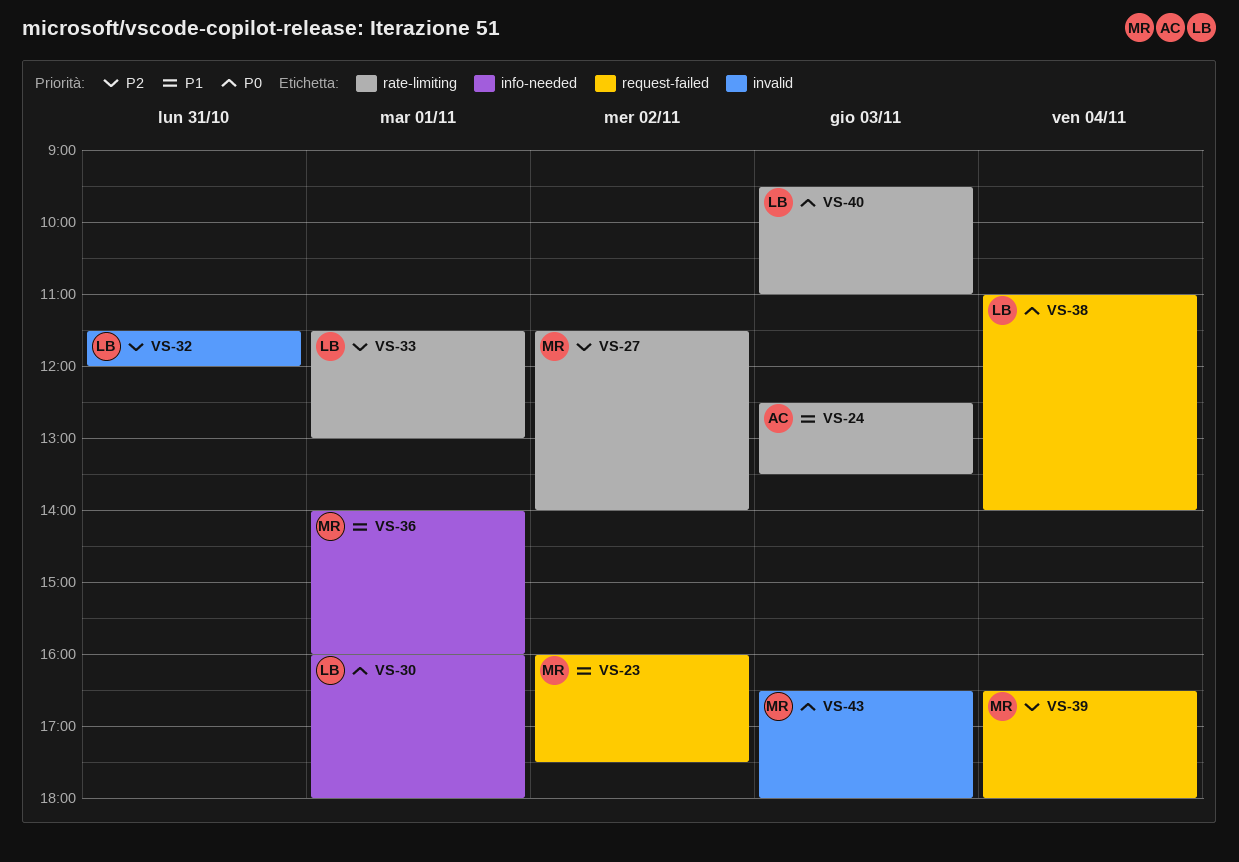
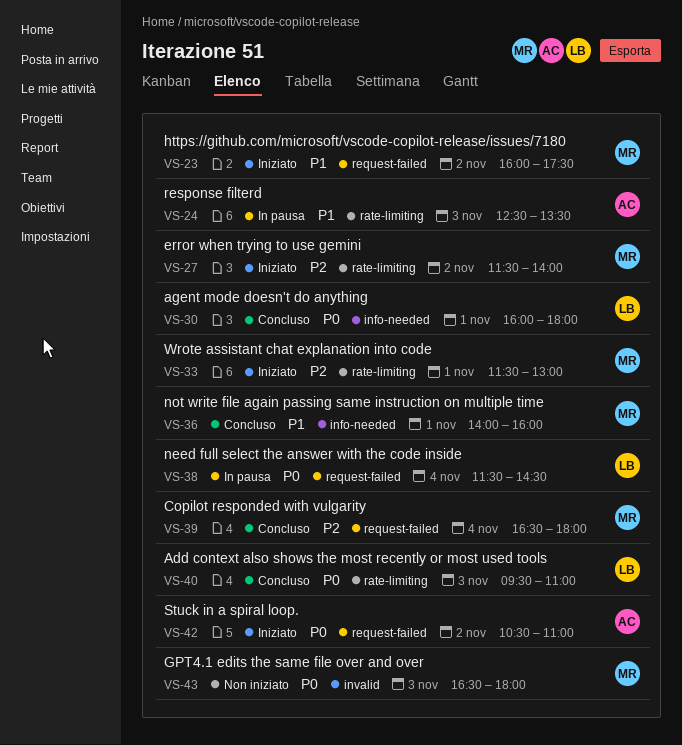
VS-32: present -> none
VS-33, owner: LB -> MR
VS-38, begins: 11:00 -> 11:30
VS-38, ends: 14:00 -> 14:30
VS-42: none -> present

